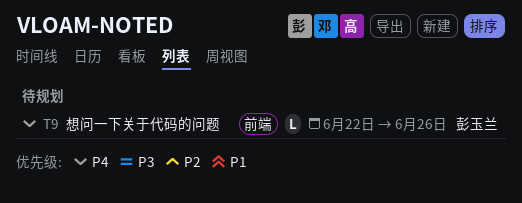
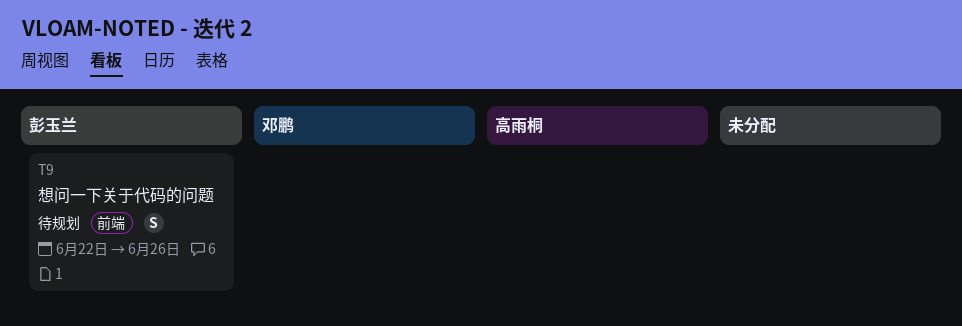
T9, estimate: L -> S

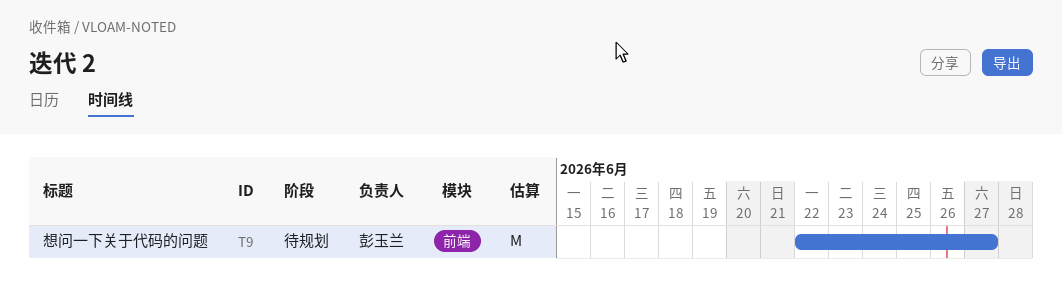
T9, estimate: S -> M
T9, due: Jun 26 -> Jun 27

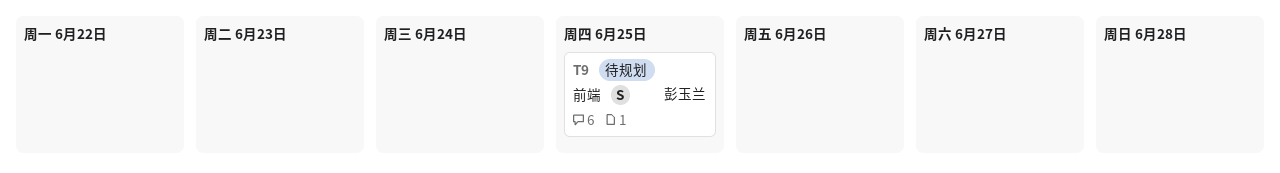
T9, estimate: M -> S
T9, due: Jun 27 -> Jun 25

